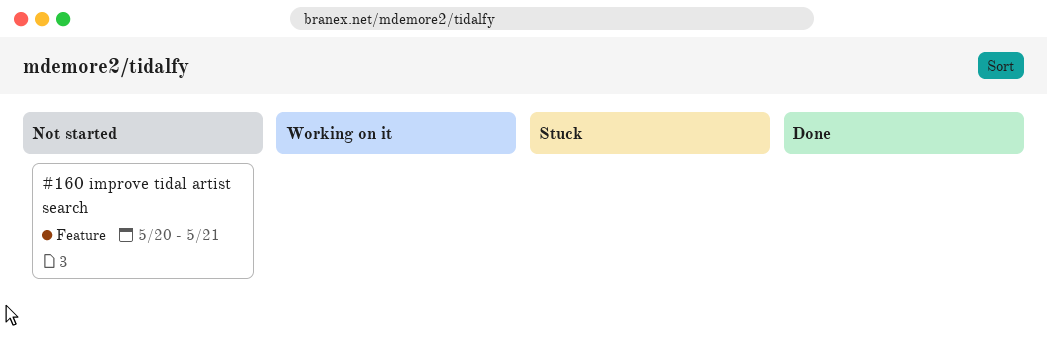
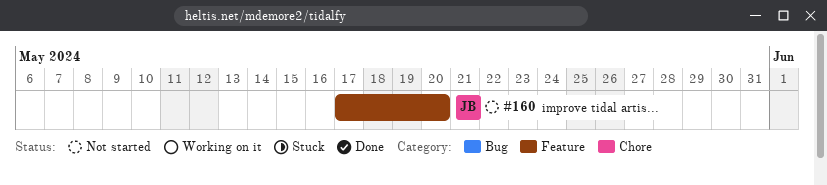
#160, start: May 20 -> May 17
#160, due: May 21 -> May 20

